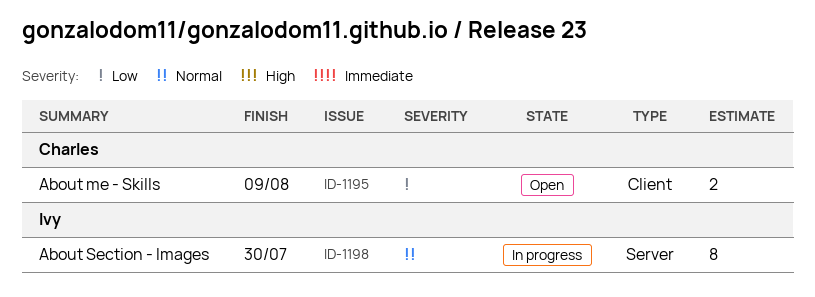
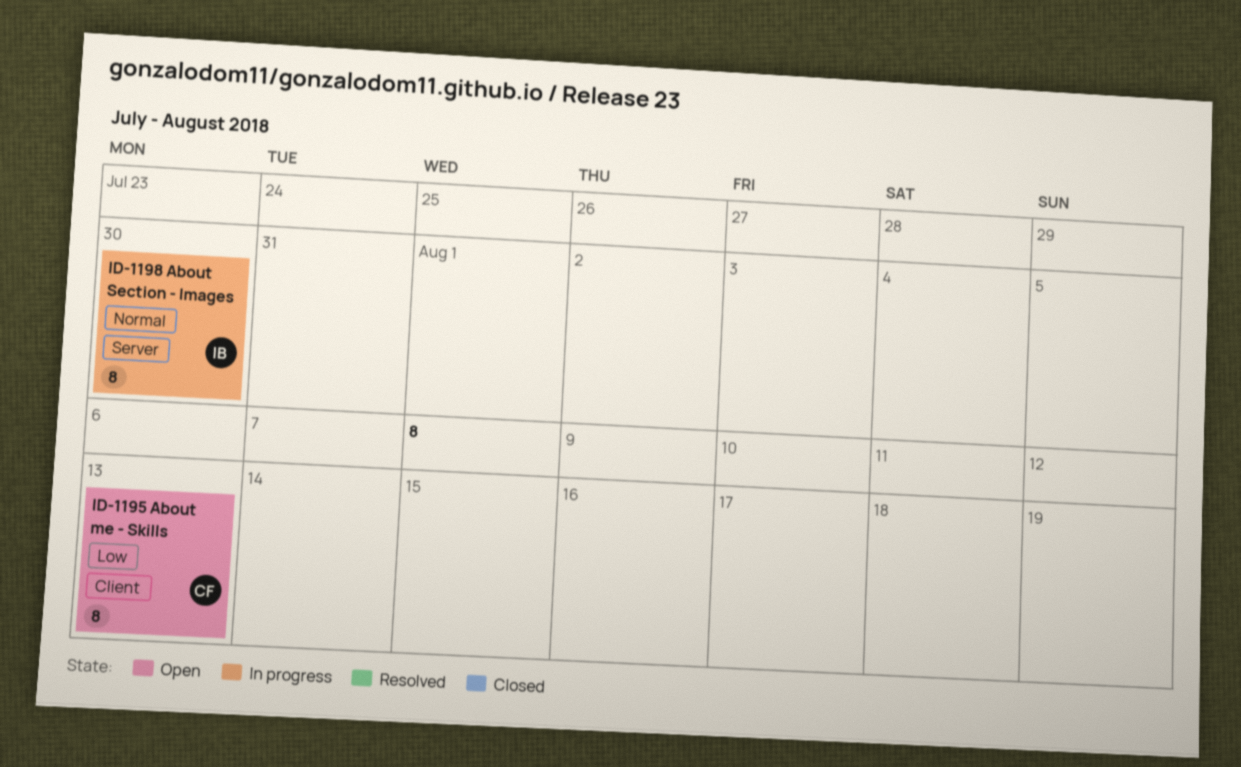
ID-1195, estimate: 2 -> 8
ID-1195, due: Aug 9 -> Aug 13

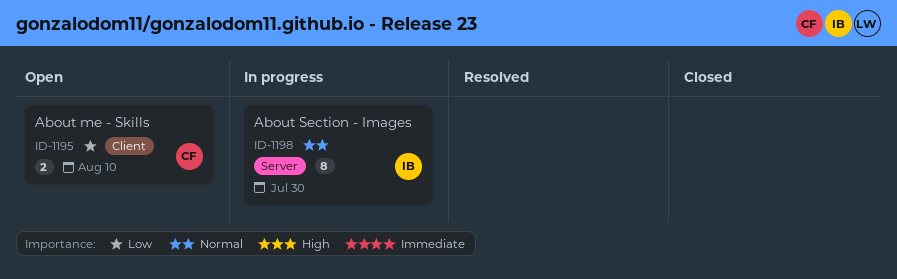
ID-1195, estimate: 8 -> 2
ID-1195, due: Aug 13 -> Aug 10

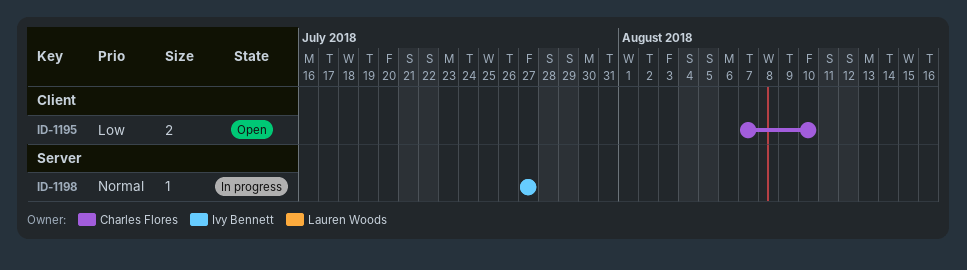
ID-1198, estimate: 8 -> 1
ID-1198, due: Jul 30 -> Jul 27

